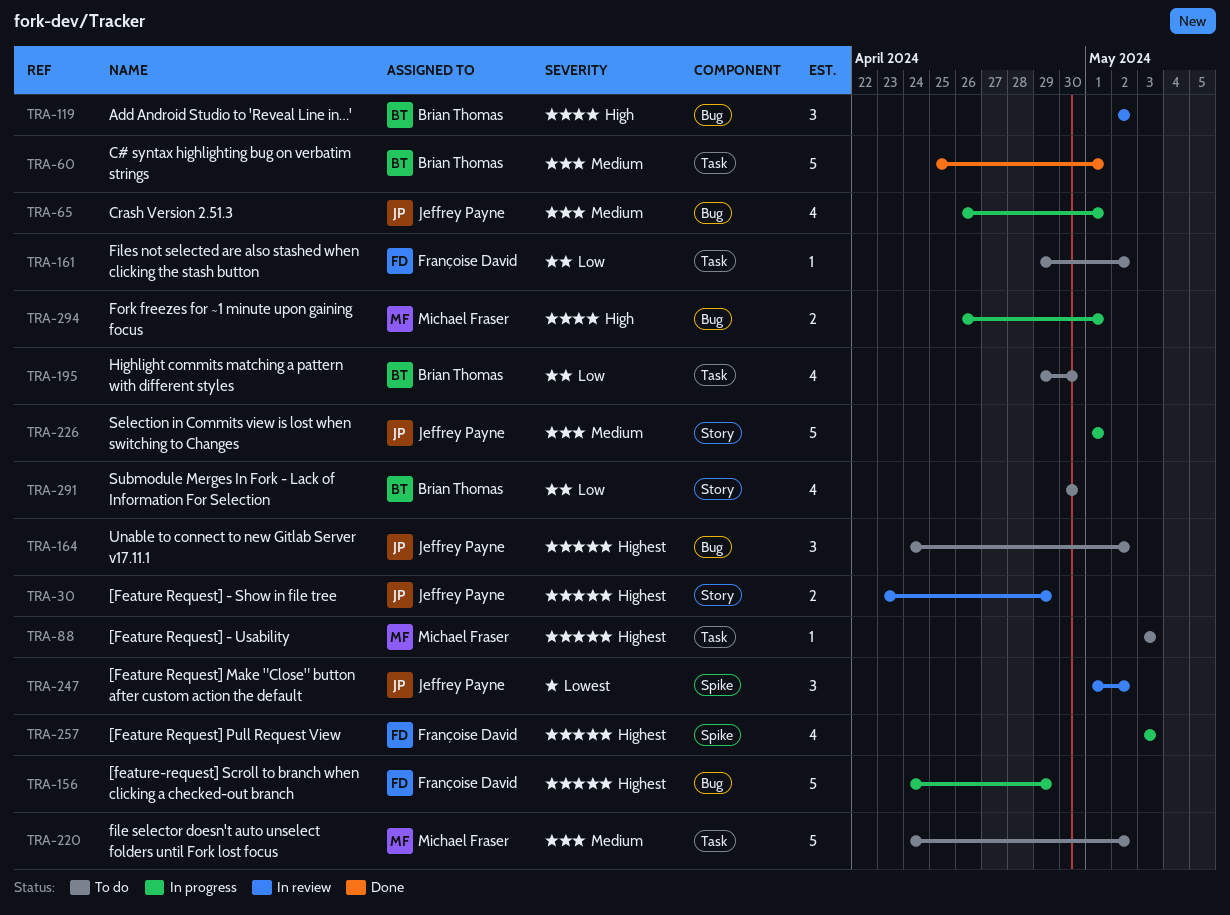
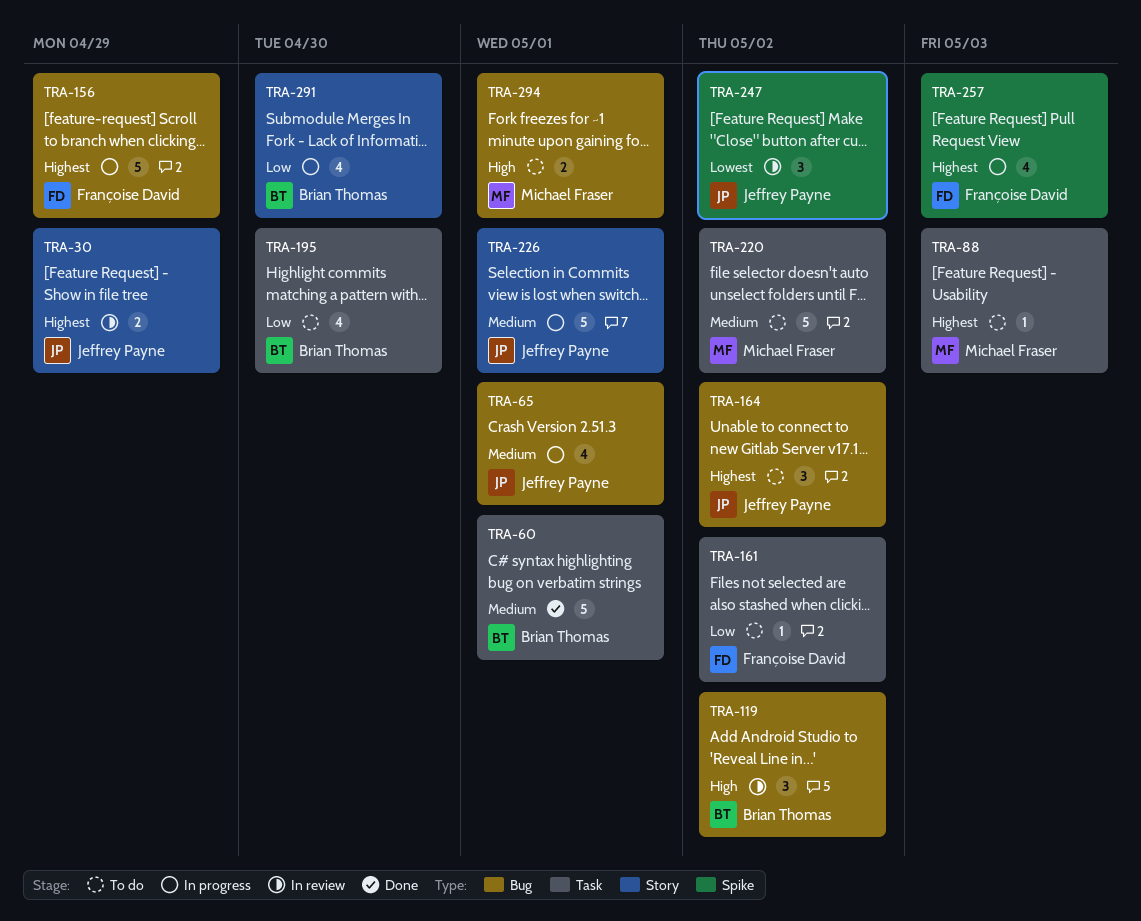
TRA-291, status: To do -> In progress
TRA-294, status: In progress -> To do

